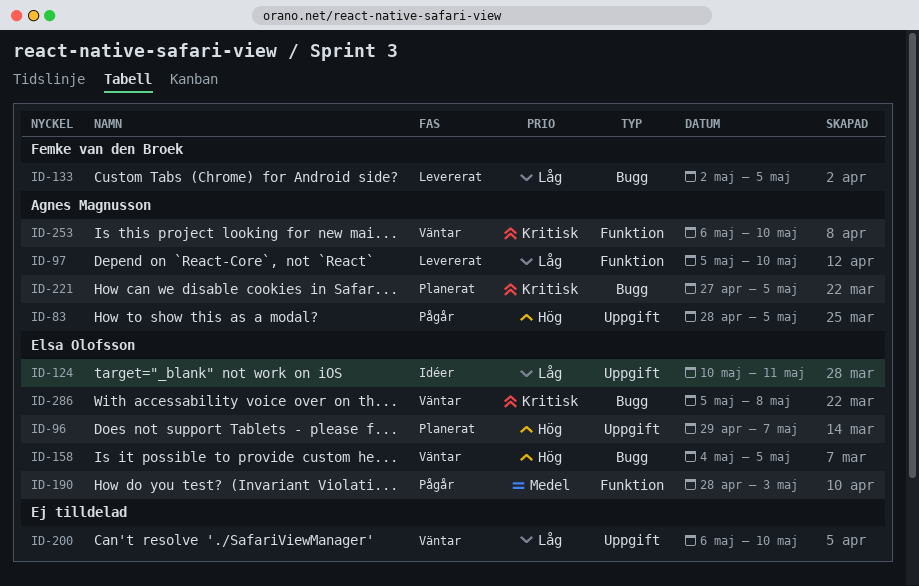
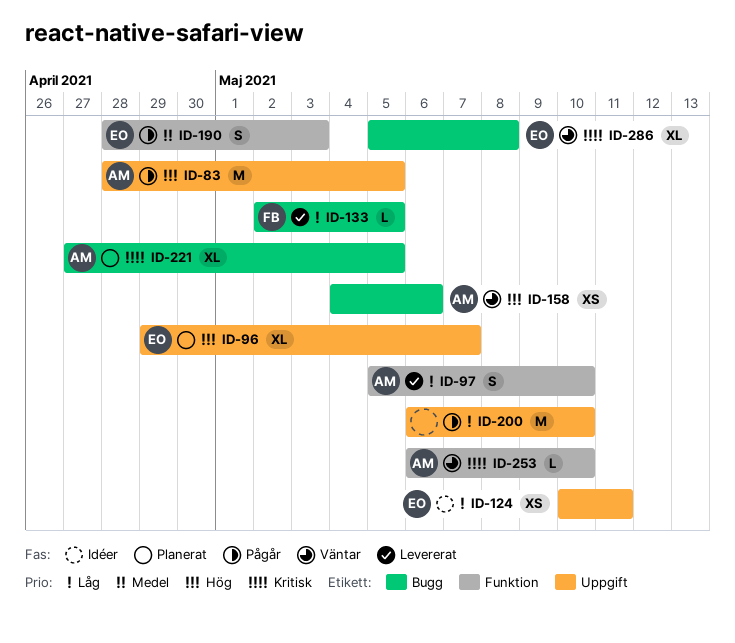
ID-158, owner: Elsa Olofsson -> Agnes Magnusson
ID-158, due: May 5 -> May 6
ID-200, status: Väntar -> Pågår

